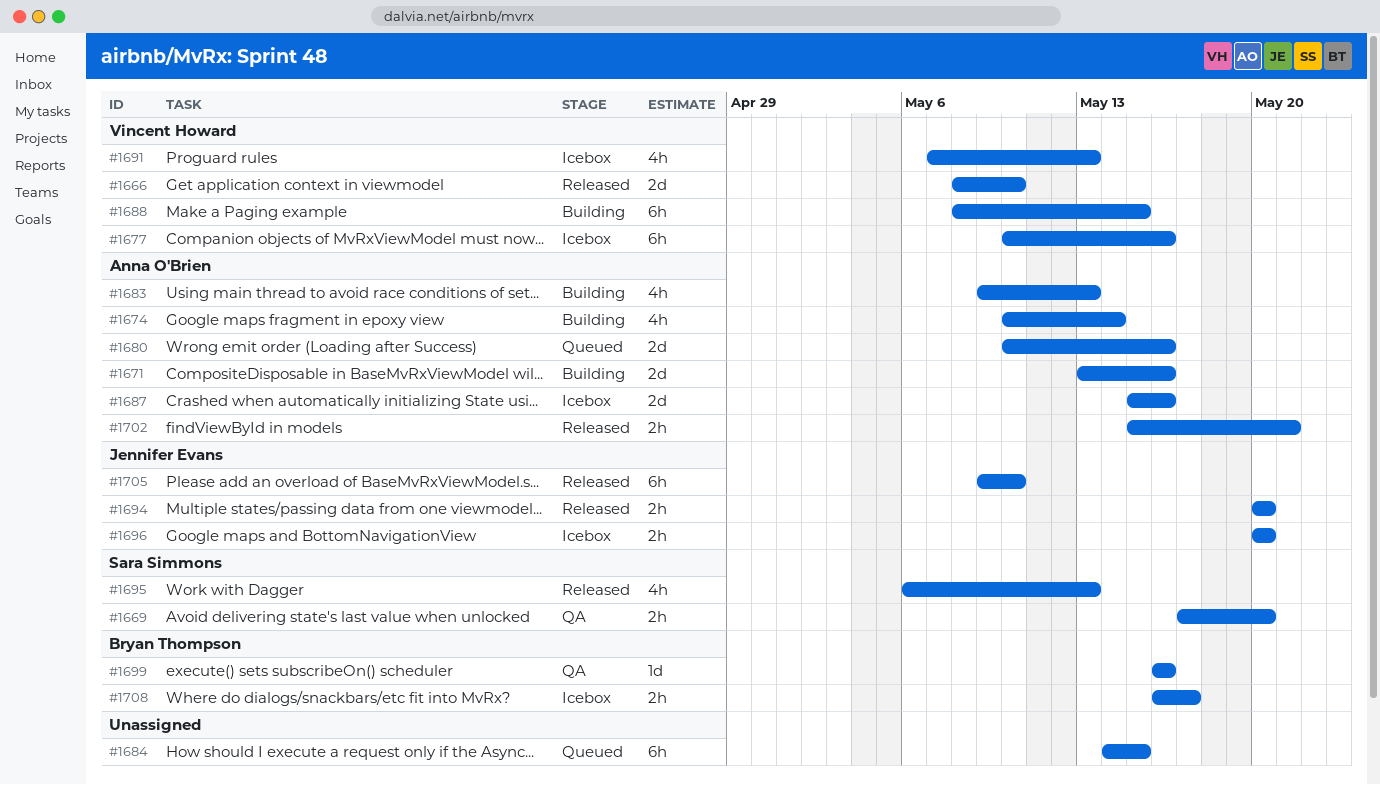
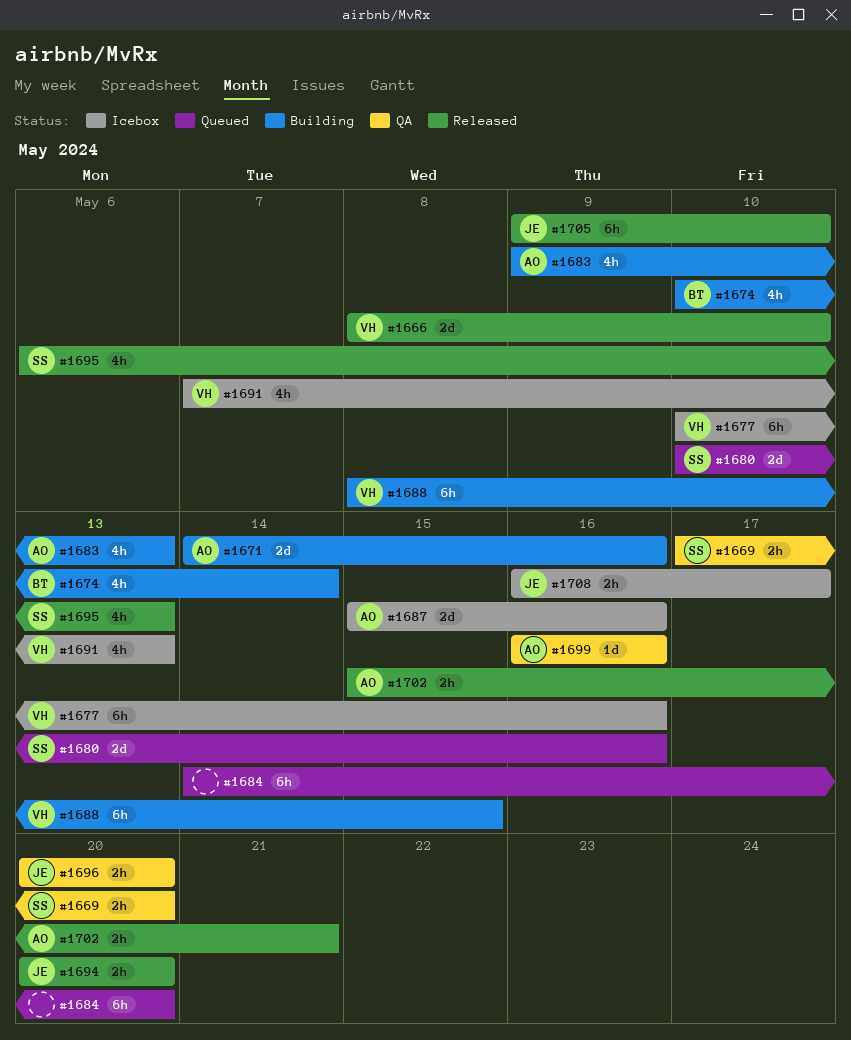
#1671, start: May 13 -> May 14
#1674, owner: Anna O'Brien -> Bryan Thompson
#1680, owner: Anna O'Brien -> Sara Simmons
#1684, due: May 15 -> May 20
#1696, status: Icebox -> QA
#1699, owner: Bryan Thompson -> Anna O'Brien
#1708, owner: Bryan Thompson -> Jennifer Evans

